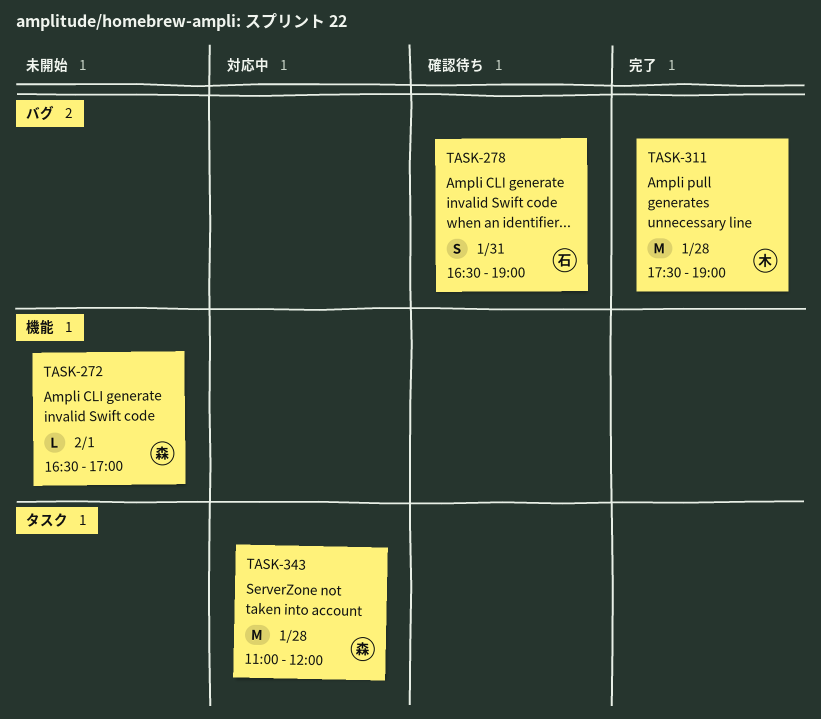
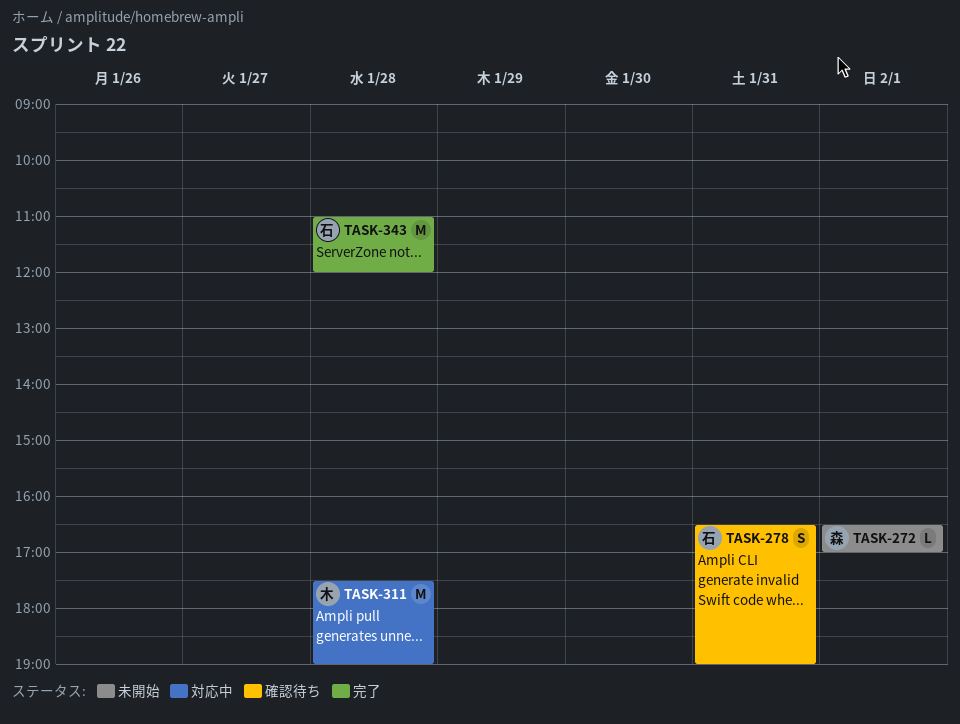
TASK-311, status: 完了 -> 対応中
TASK-343, status: 対応中 -> 完了
TASK-343, owner: 森 -> 石

